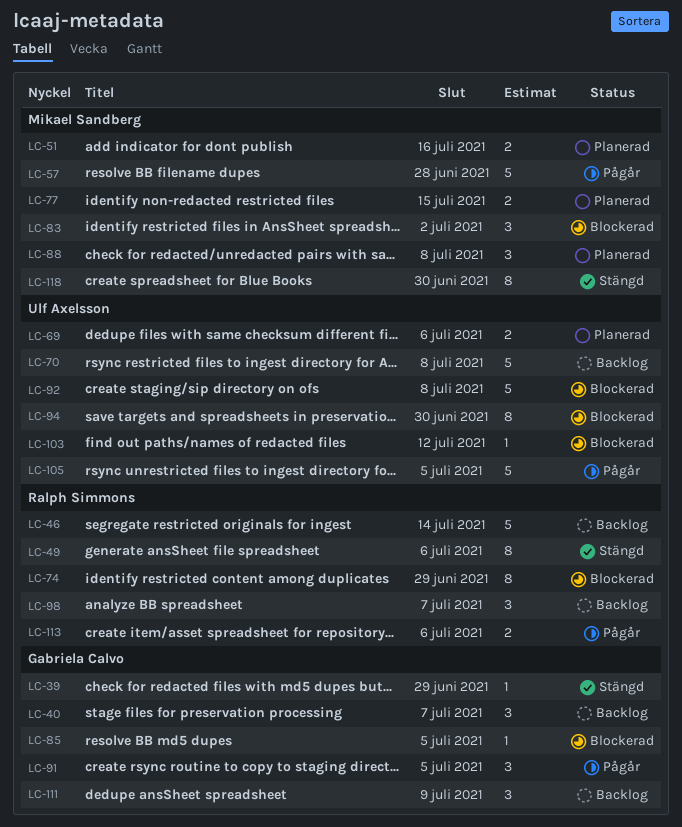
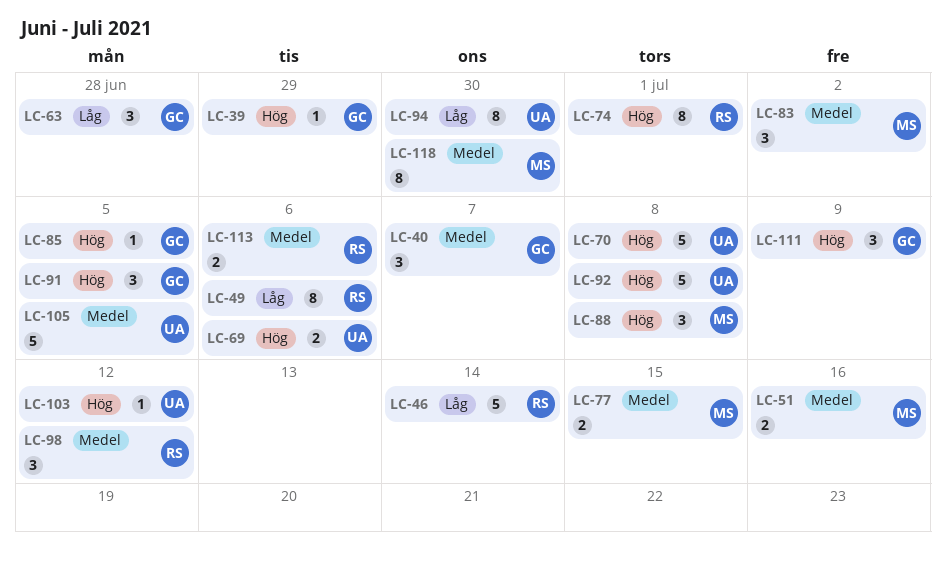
LC-57: present -> none
LC-63: none -> present
LC-74, due: Jun 29 -> Jul 1
LC-98, due: Jul 7 -> Jul 12

